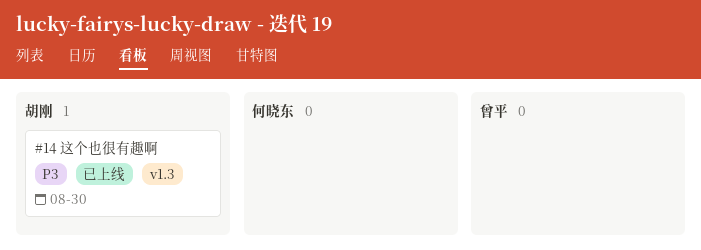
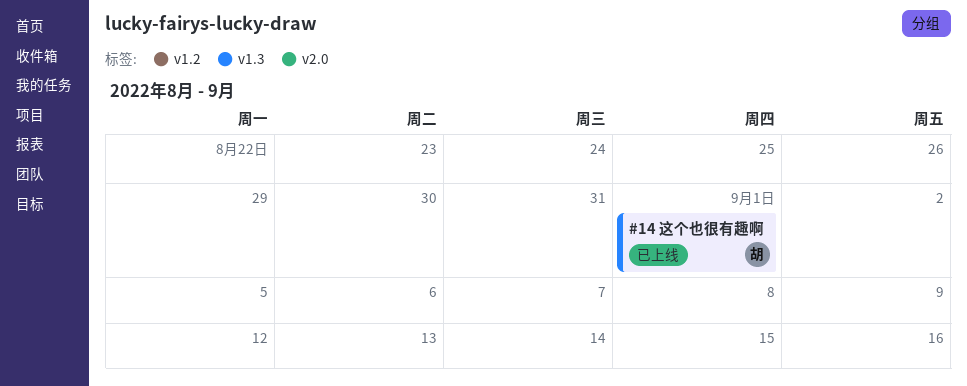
#14, due: Aug 30 -> Sep 1

